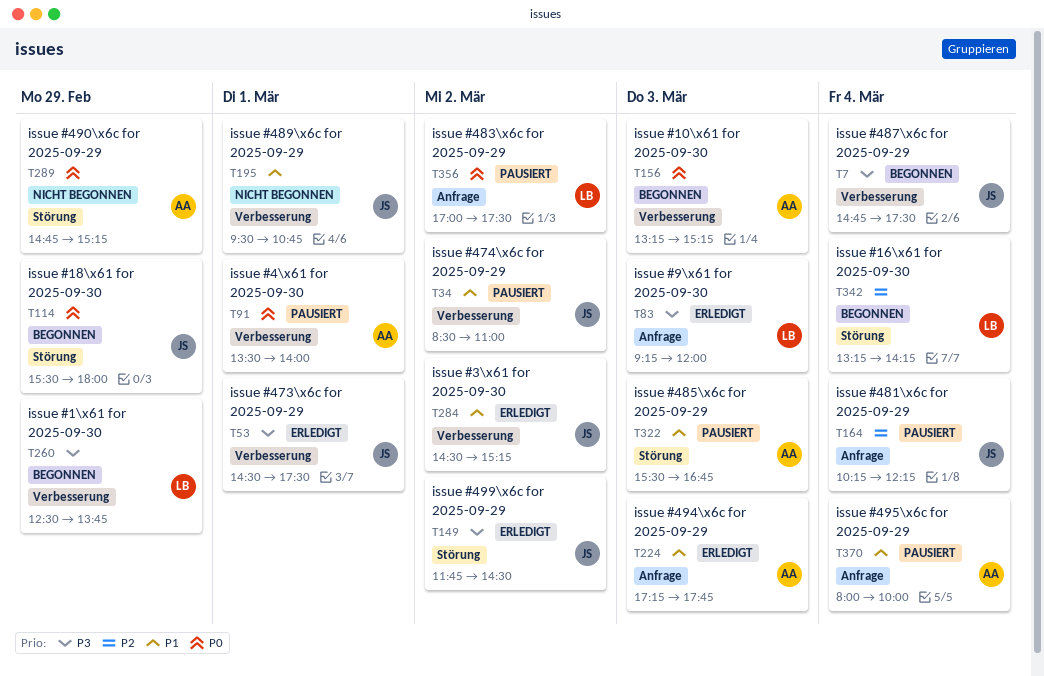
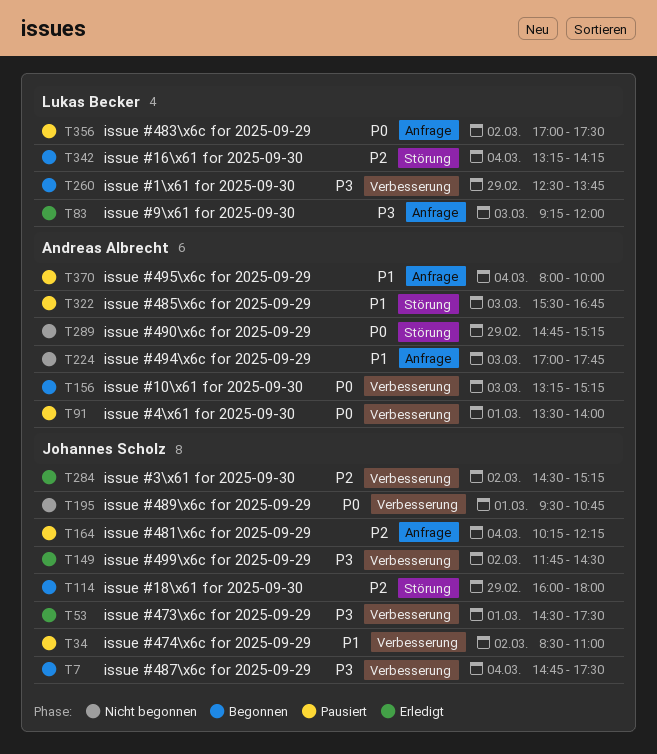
T114, priority: P0 -> P2
T114, begins: 15:30 -> 16:00
T149, label: Störung -> Verbesserung
T195, priority: P1 -> P0
T224, status: Erledigt -> Nicht begonnen
T224, begins: 17:15 -> 17:00
T284, priority: P1 -> P2

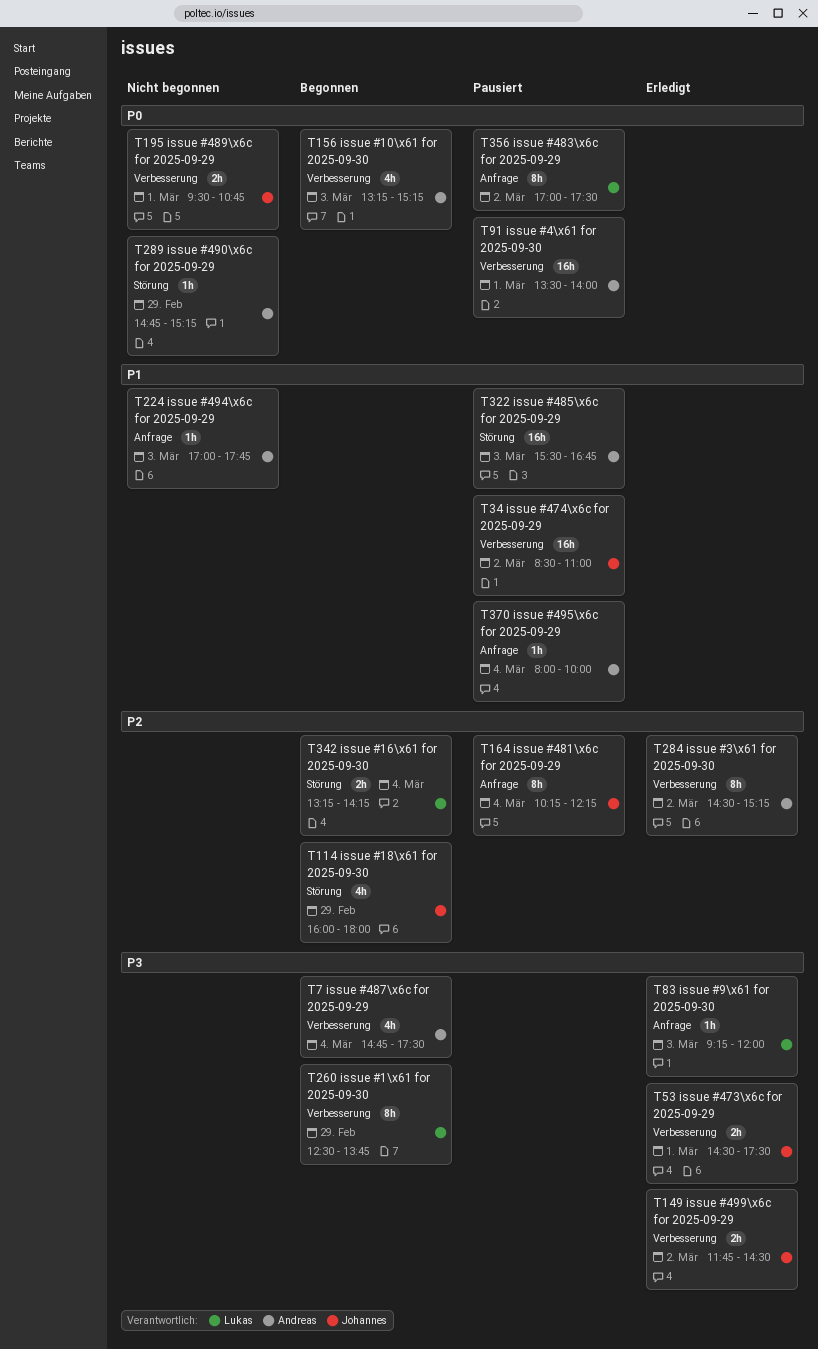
T7, owner: Johannes Scholz -> Andreas Albrecht
T284, owner: Johannes Scholz -> Andreas Albrecht

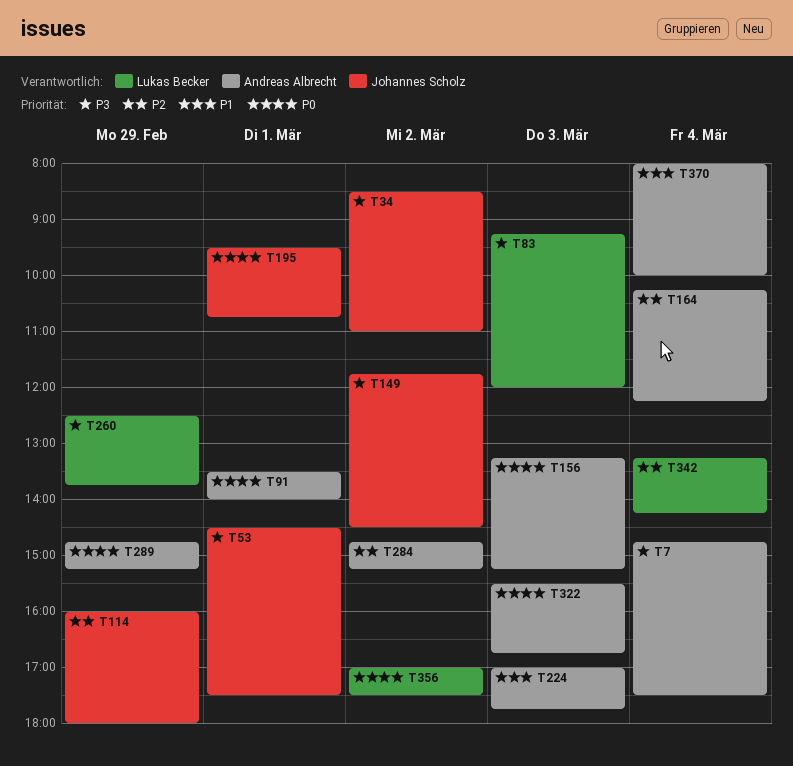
T34, priority: P1 -> P3
T164, owner: Johannes Scholz -> Andreas Albrecht
T284, begins: 14:30 -> 14:45
T322, priority: P1 -> P0

